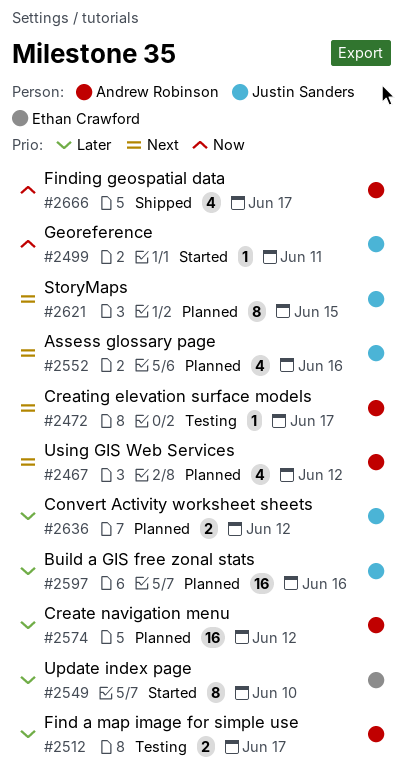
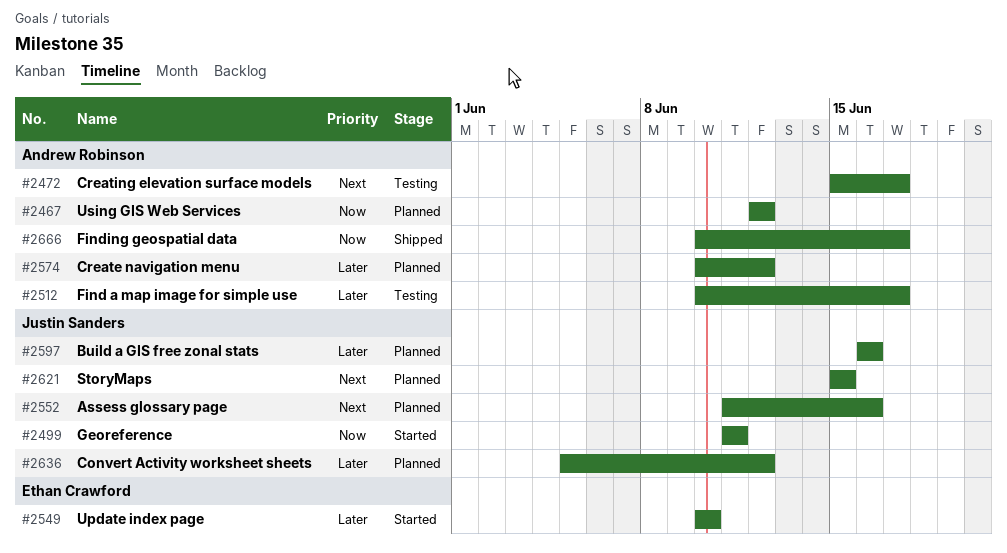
#2467, priority: Next -> Now

